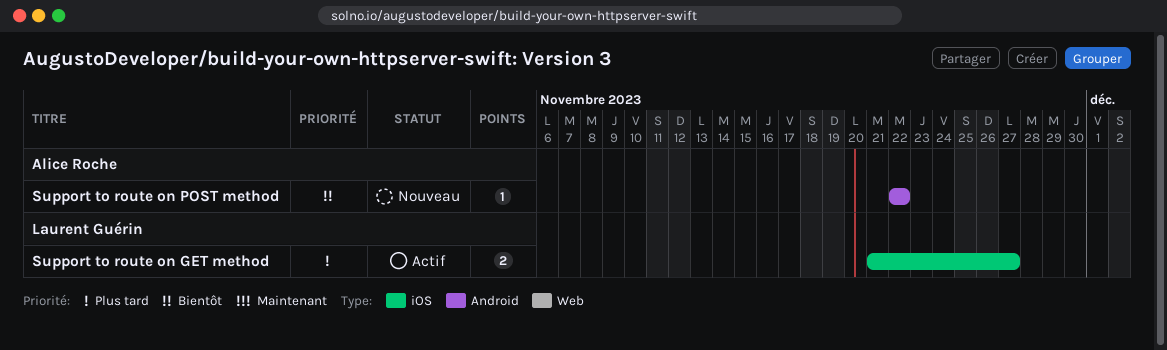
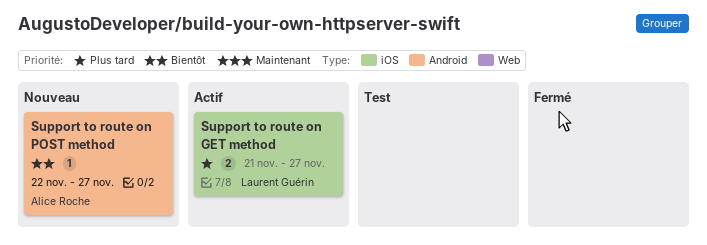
Support to route on POST method, due: Nov 22 -> Nov 27

